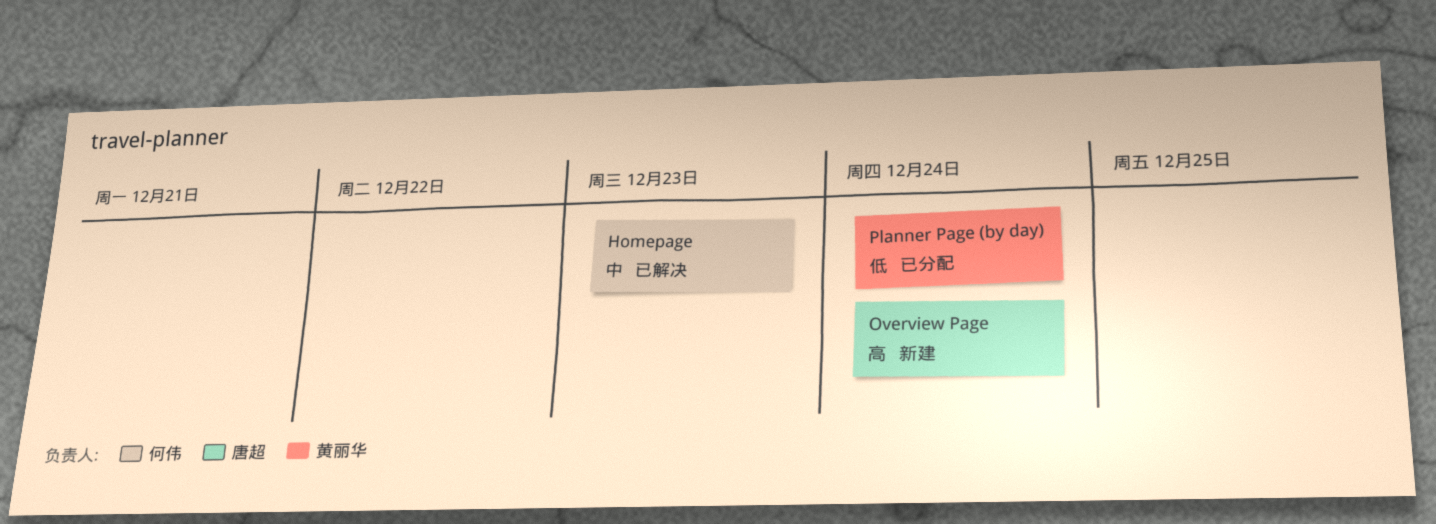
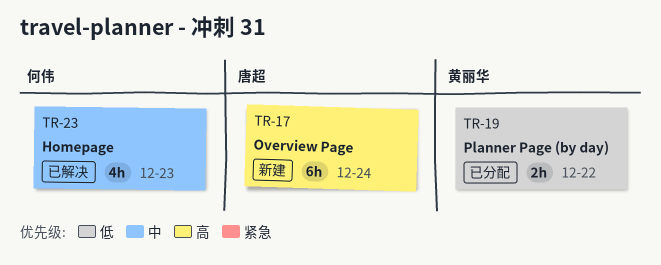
Planner Page (by day), due: Dec 24 -> Dec 22

